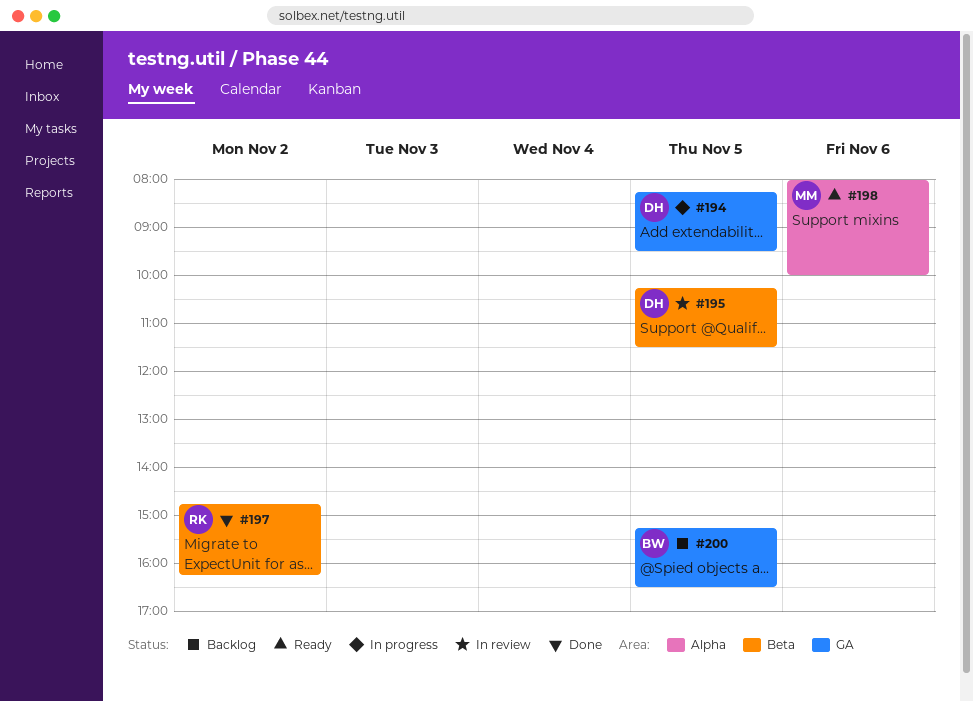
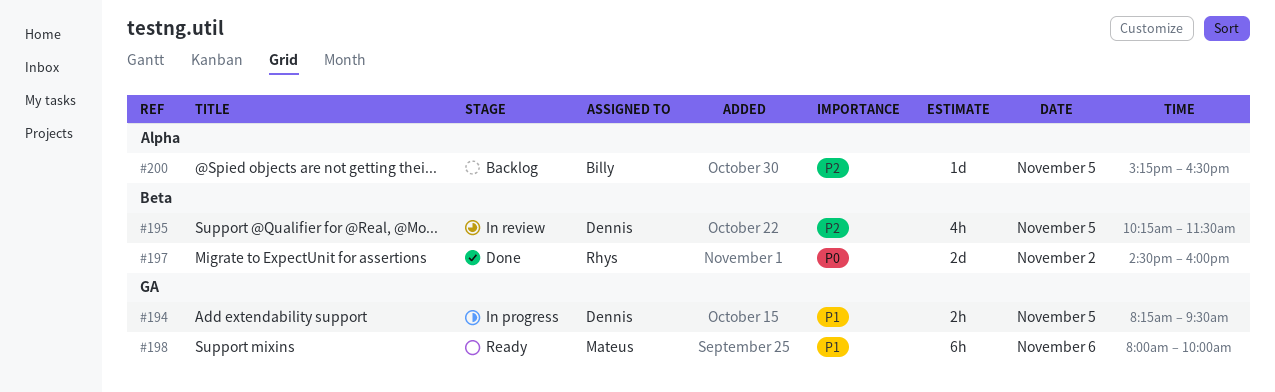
#197, begins: 14:45 -> 14:30
#197, ends: 16:15 -> 16:00
#198, label: Alpha -> GA
#200, label: GA -> Alpha

